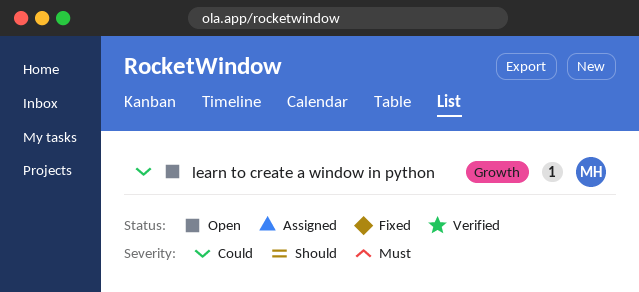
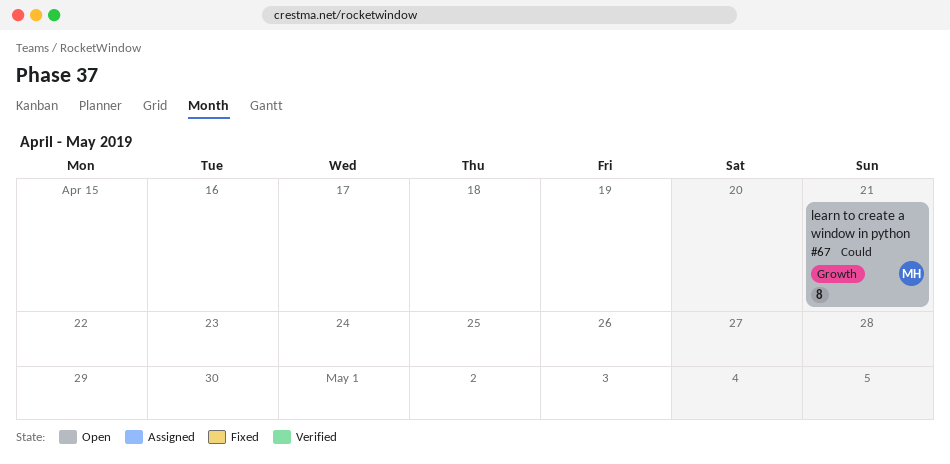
learn to create a window in python, estimate: 1 -> 8

